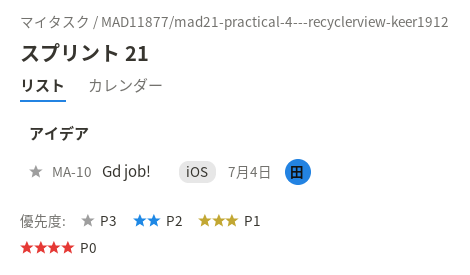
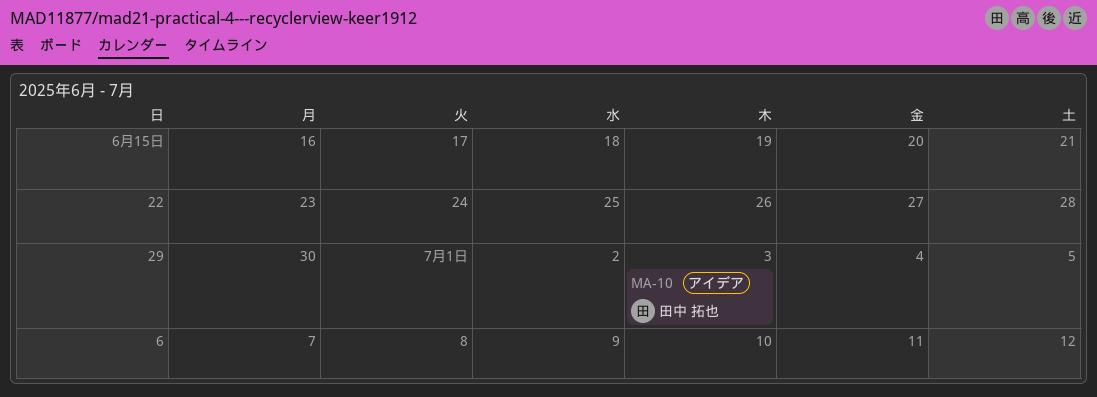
MA-10, due: Jul 4 -> Jul 3

